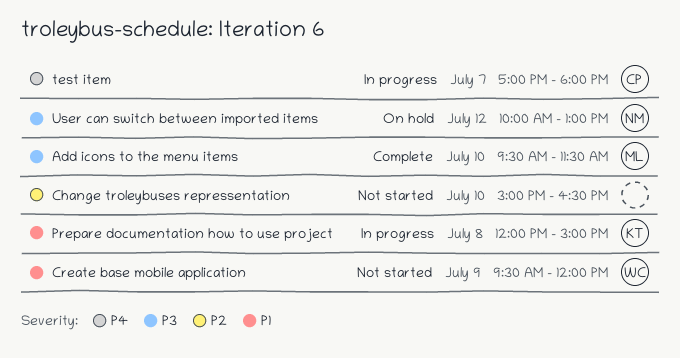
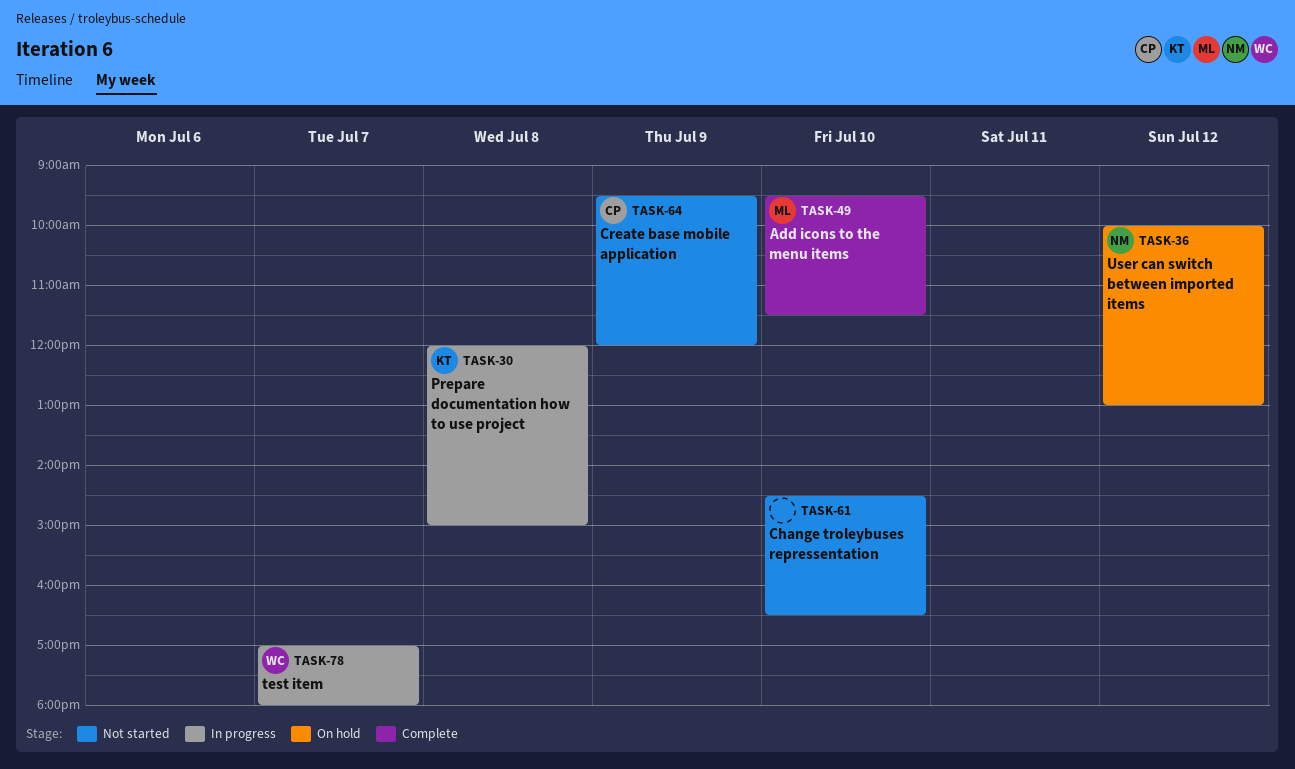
Change troleybuses repressentation, begins: 15:00 -> 14:30
Create base mobile application, owner: WC -> CP
test item, owner: CP -> WC

